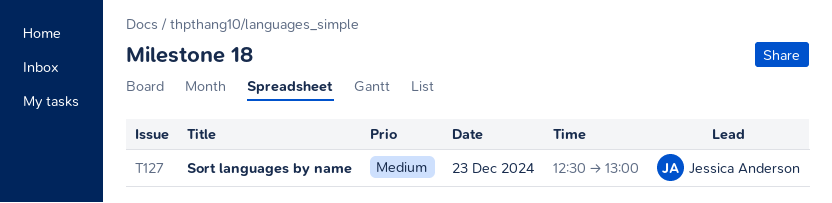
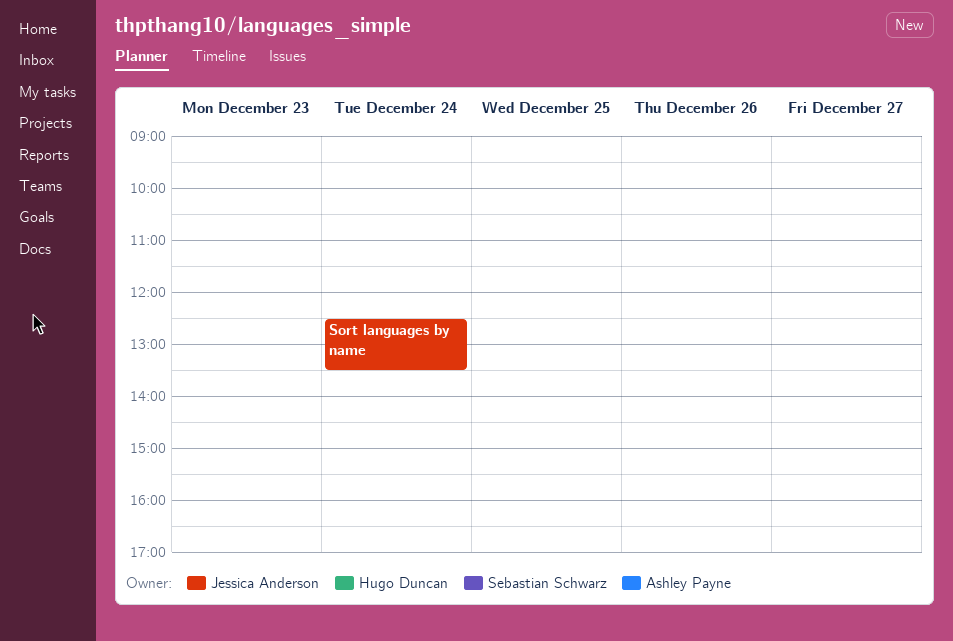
Sort languages by name, day: Dec 23 -> Dec 24
Sort languages by name, ends: 13:00 -> 13:30

